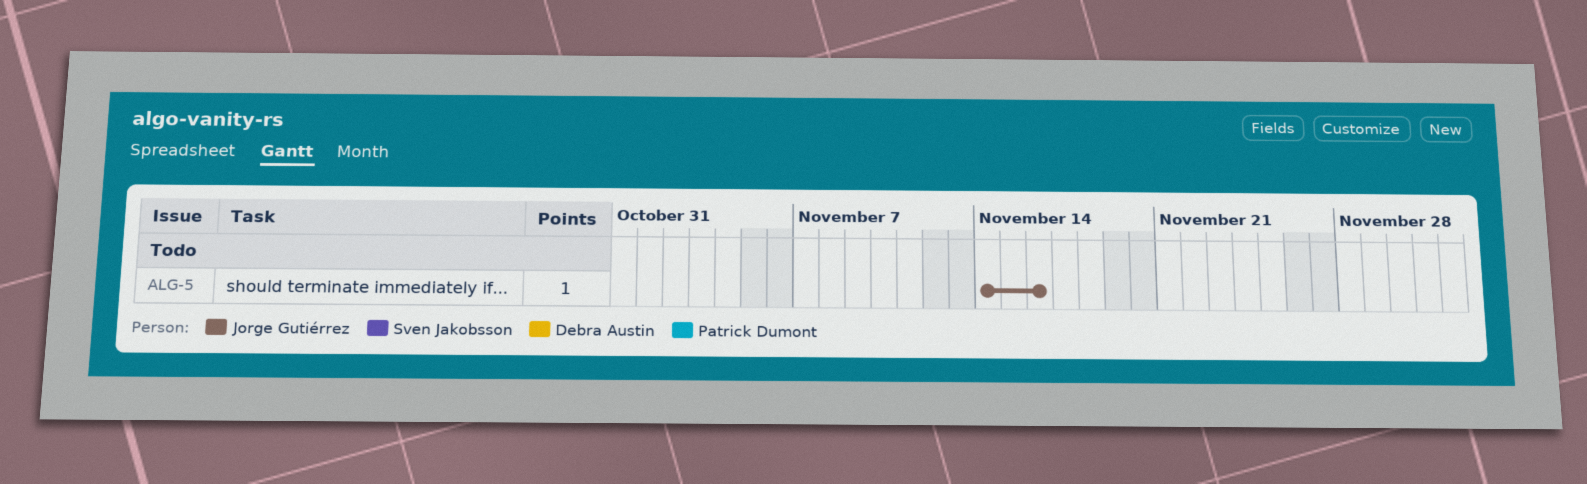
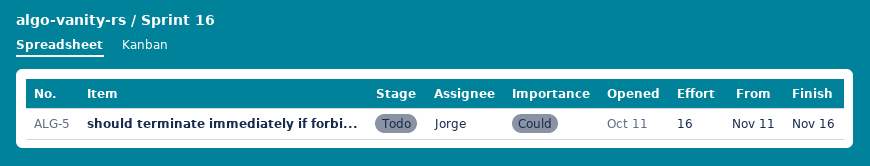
ALG-5, estimate: 1 -> 16
ALG-5, start: Nov 14 -> Nov 11

